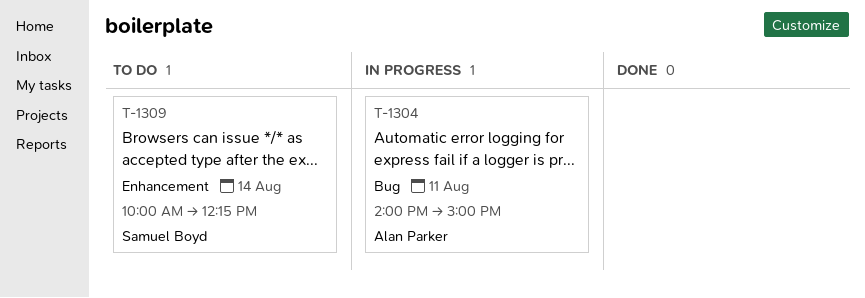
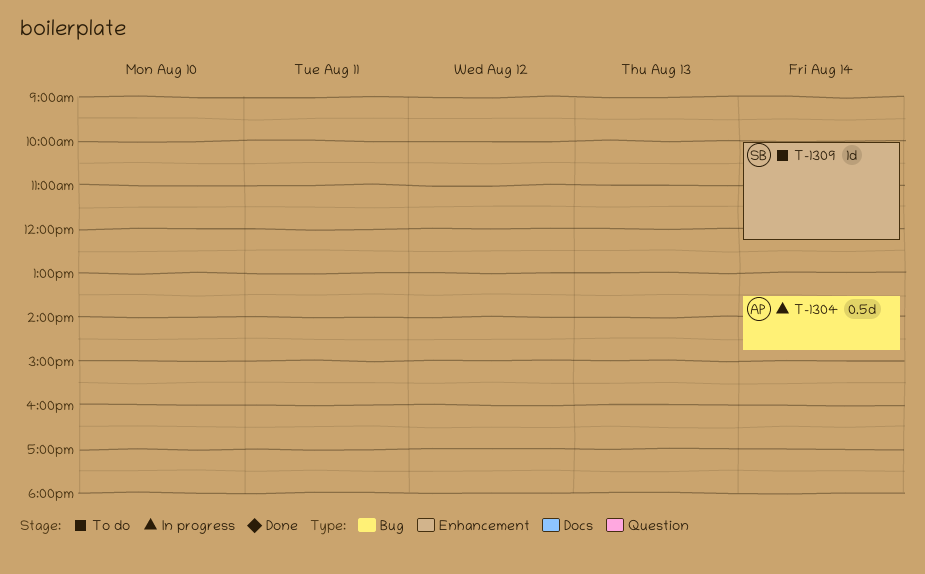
T-1304, day: Aug 11 -> Aug 14
T-1304, begins: 14:00 -> 13:30
T-1304, ends: 15:00 -> 14:45

